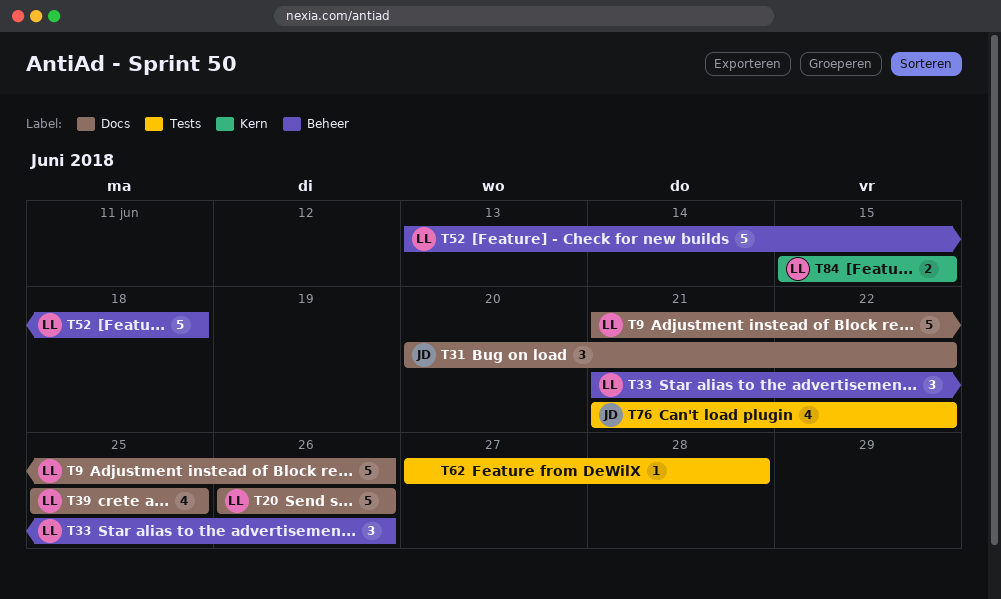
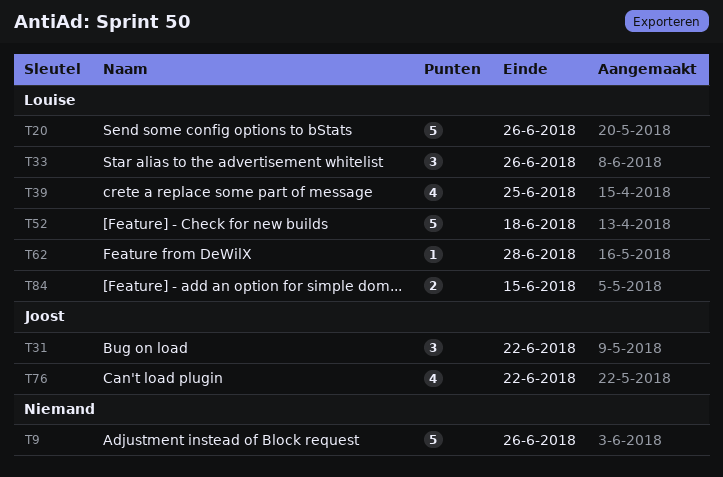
T9, owner: Louise -> none
T62, owner: none -> Louise

